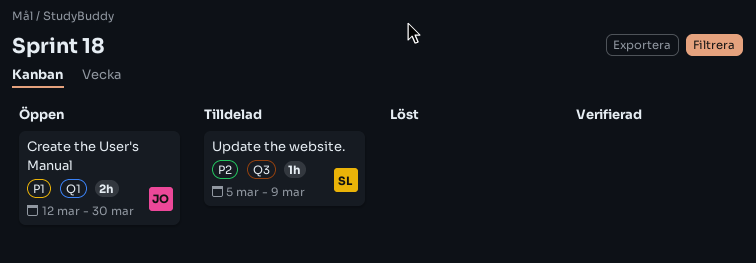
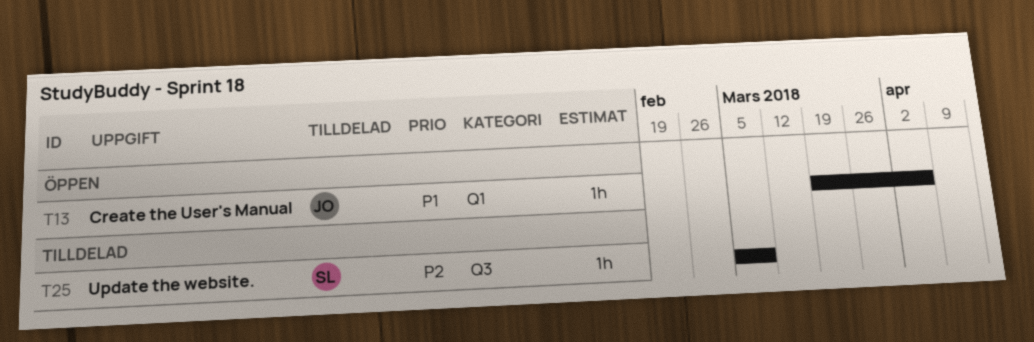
Create the User's Manual, estimate: 2h -> 1h
Create the User's Manual, start: Mar 12 -> Mar 19
Create the User's Manual, due: Mar 30 -> Apr 6

